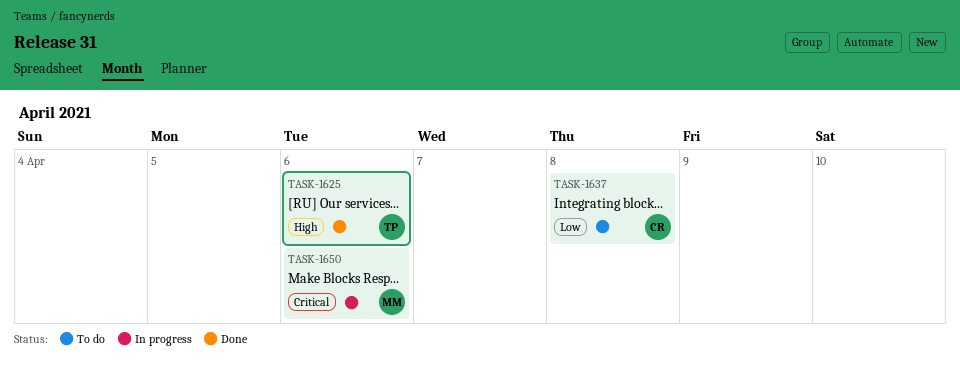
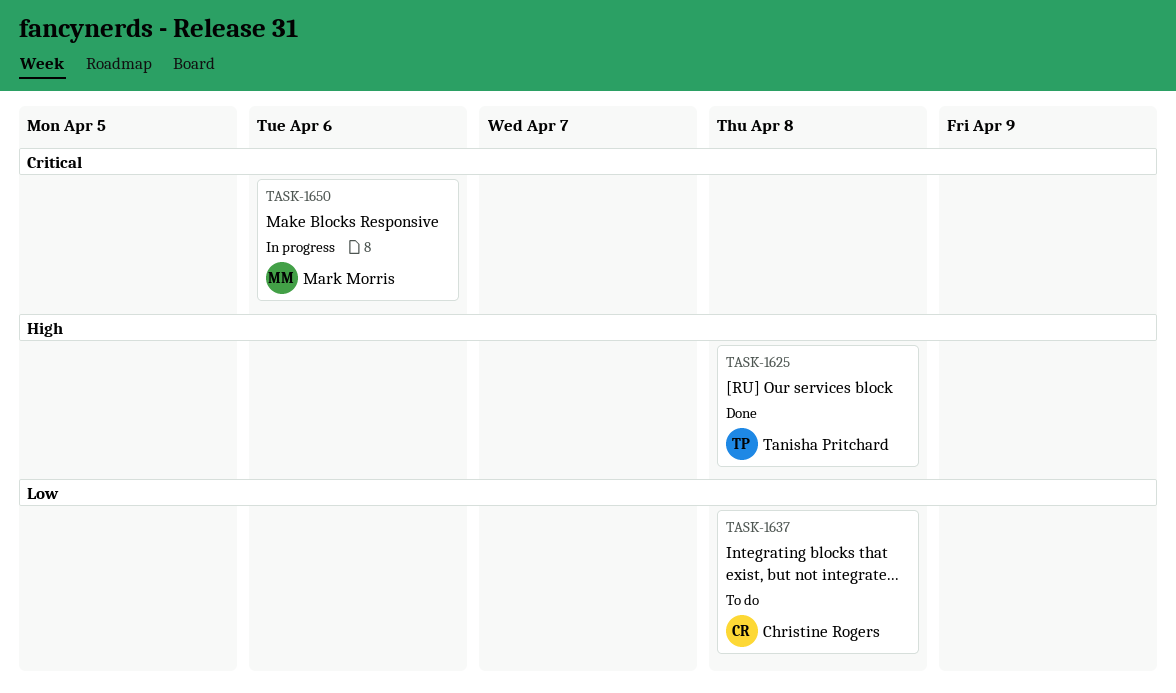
TASK-1625, due: Apr 6 -> Apr 8

